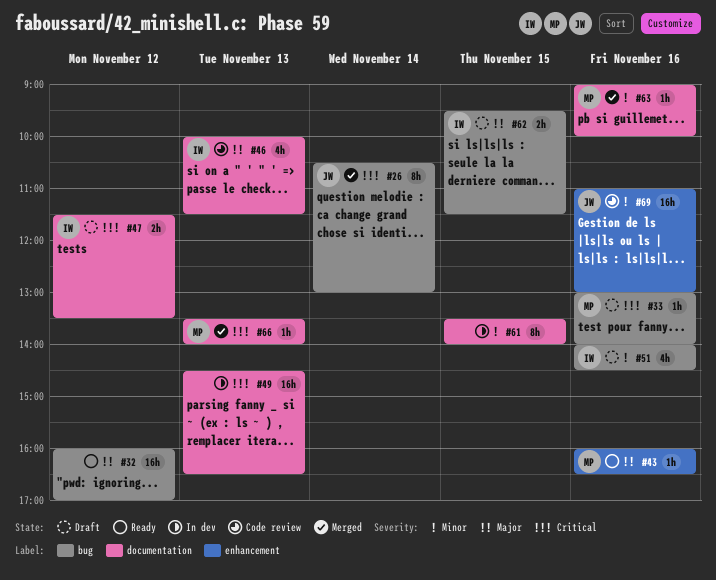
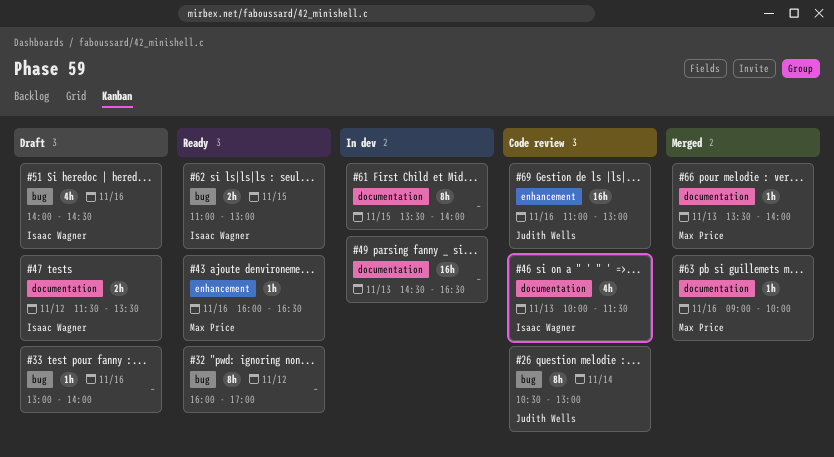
#26, status: Merged -> Code review
#32, estimate: 16h -> 8h
#33, owner: Max Price -> none
#62, status: Draft -> Ready
#62, begins: 09:30 -> 11:00
#62, ends: 11:30 -> 13:00

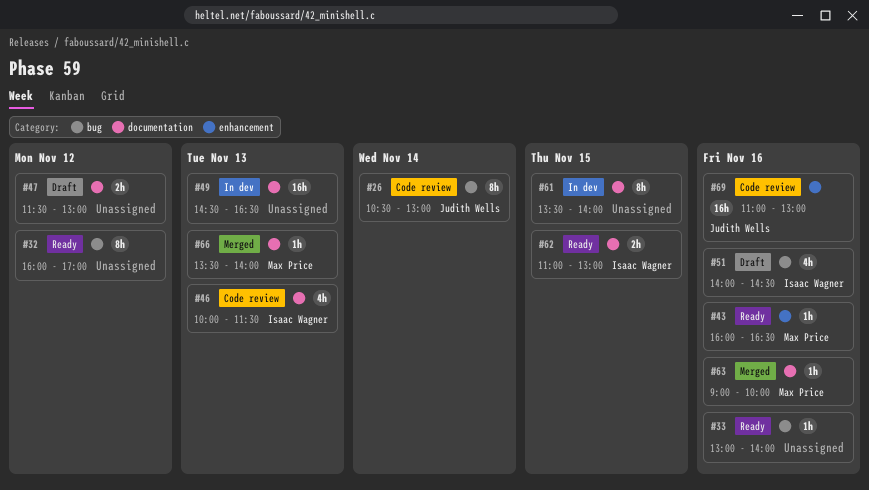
#33, status: Draft -> Ready
#47, owner: Isaac Wagner -> none
#47, ends: 13:30 -> 13:00
#62, label: bug -> documentation

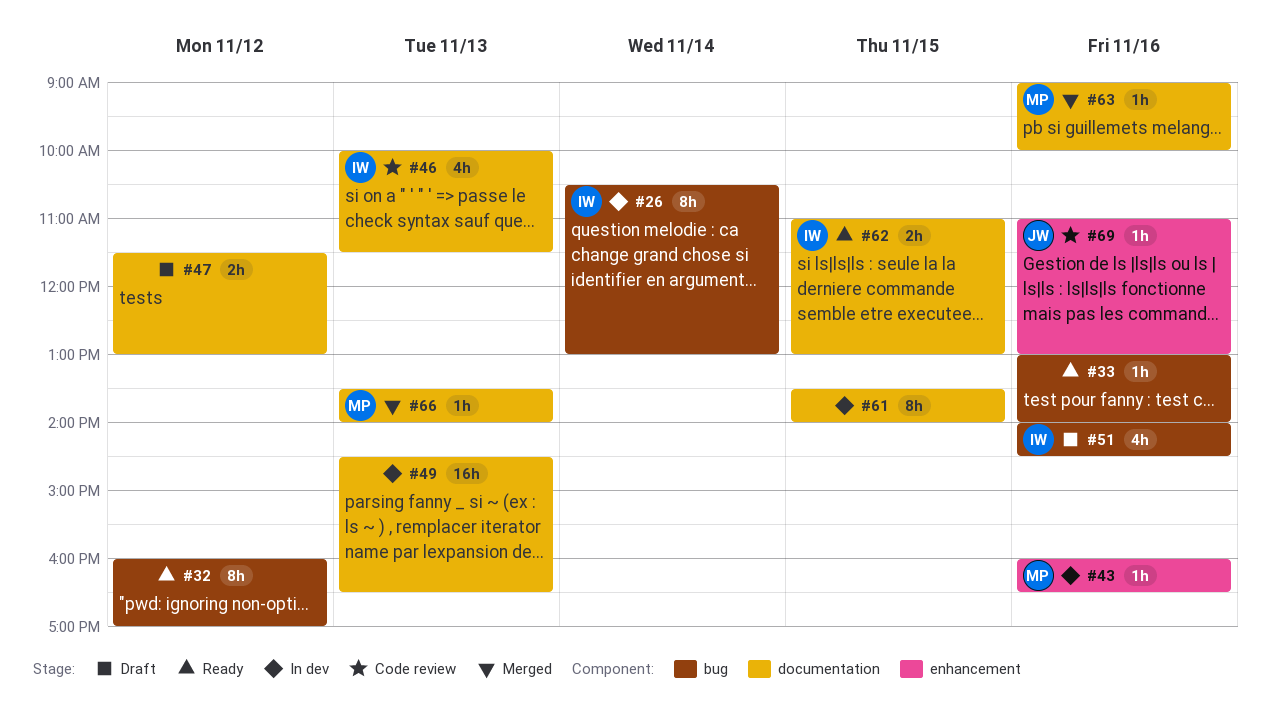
#26, status: Code review -> In dev
#26, owner: Judith Wells -> Isaac Wagner
#43, status: Ready -> In dev
#69, estimate: 16h -> 1h

